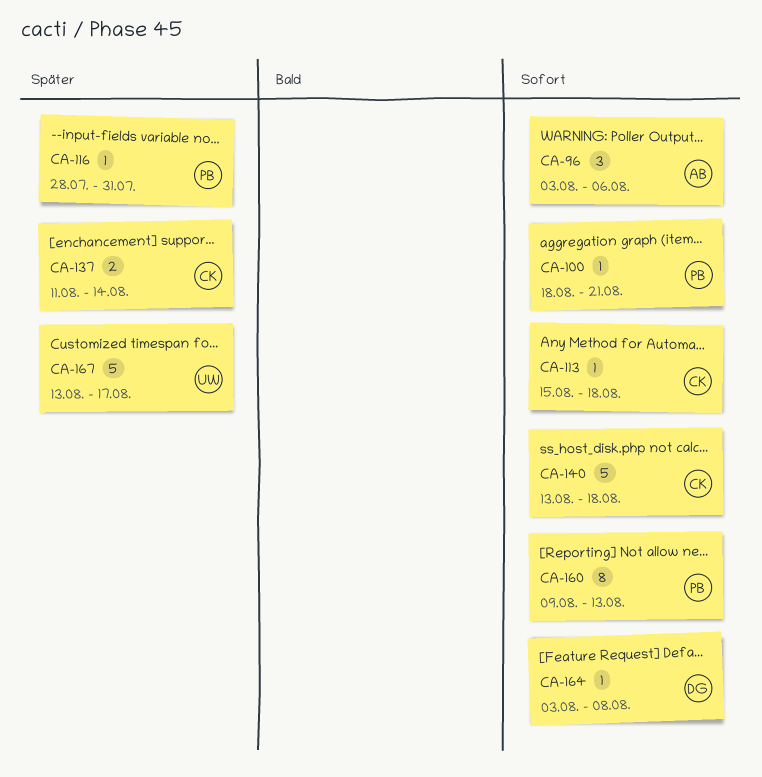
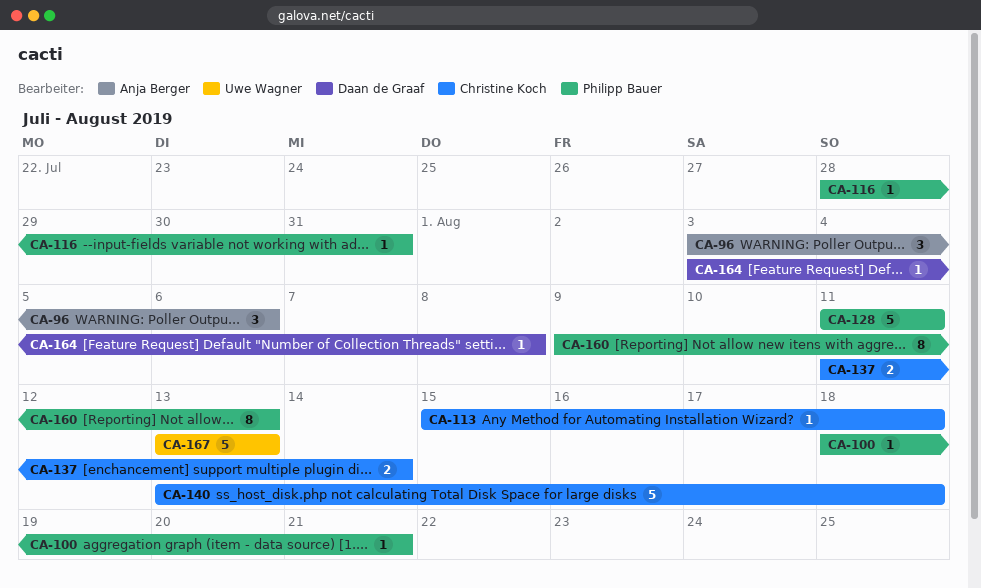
CA-128: none -> present
CA-167, due: Aug 17 -> Aug 13

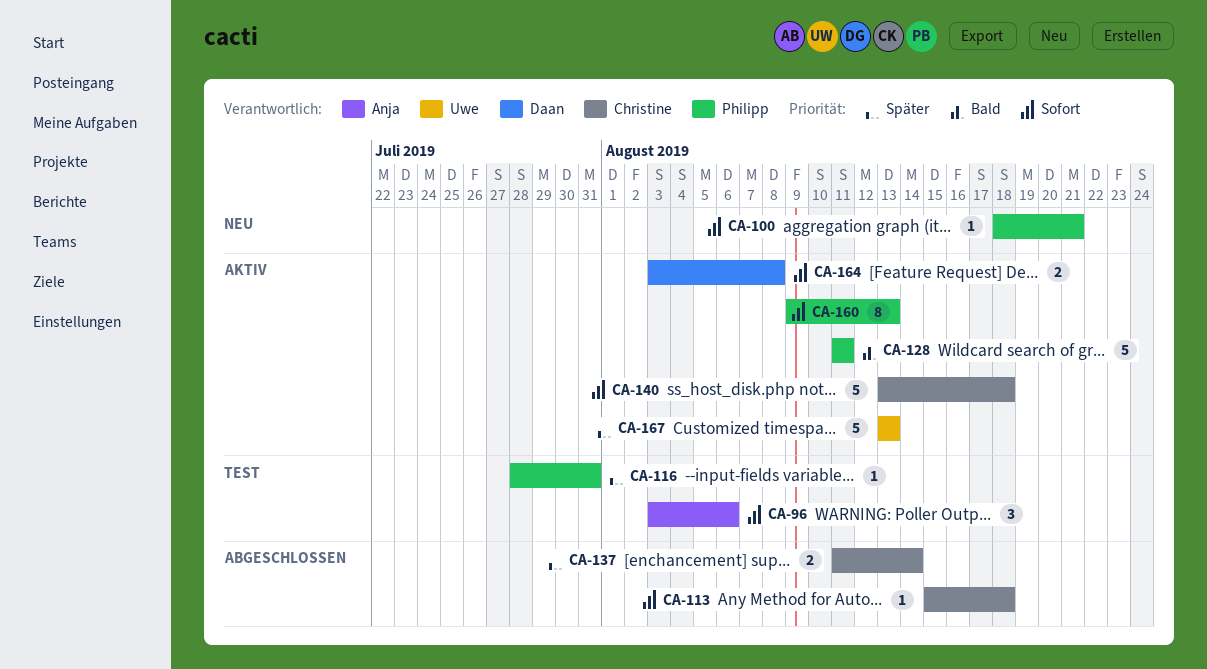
CA-164, estimate: 1 -> 2

